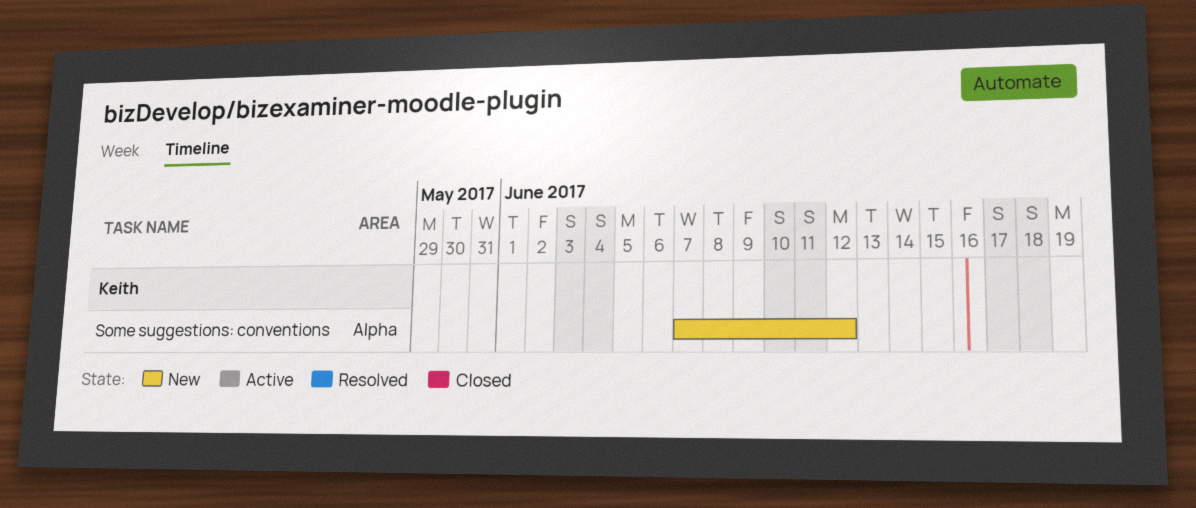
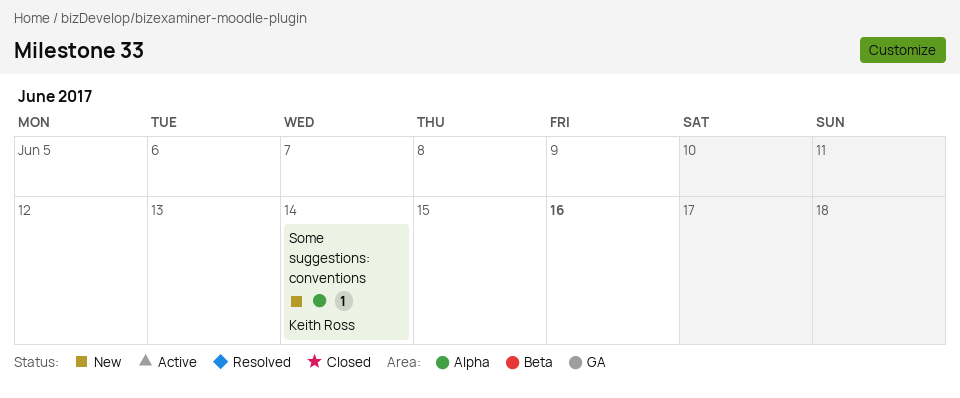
Some suggestions: conventions, due: Jun 12 -> Jun 14

